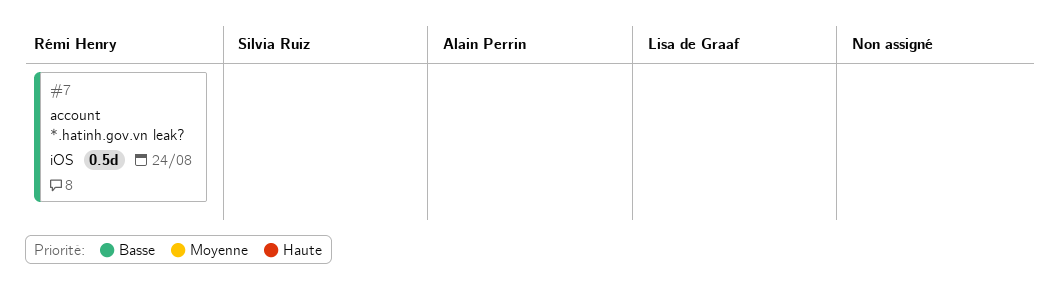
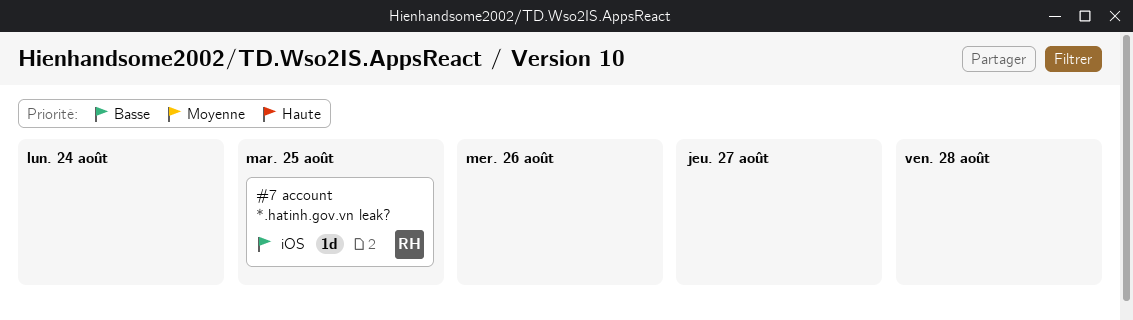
#7, estimate: 0.5d -> 1d
#7, due: Aug 24 -> Aug 25

